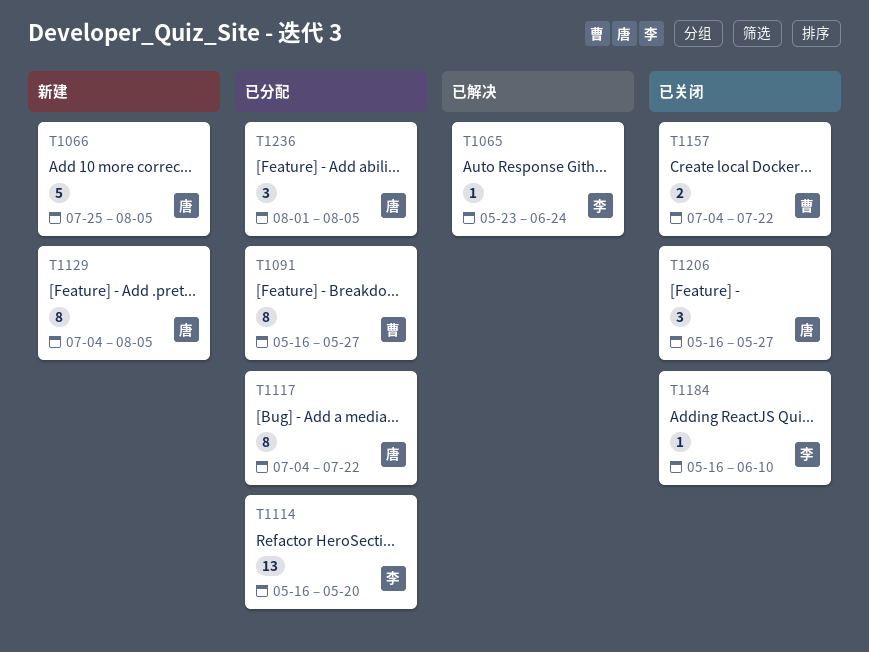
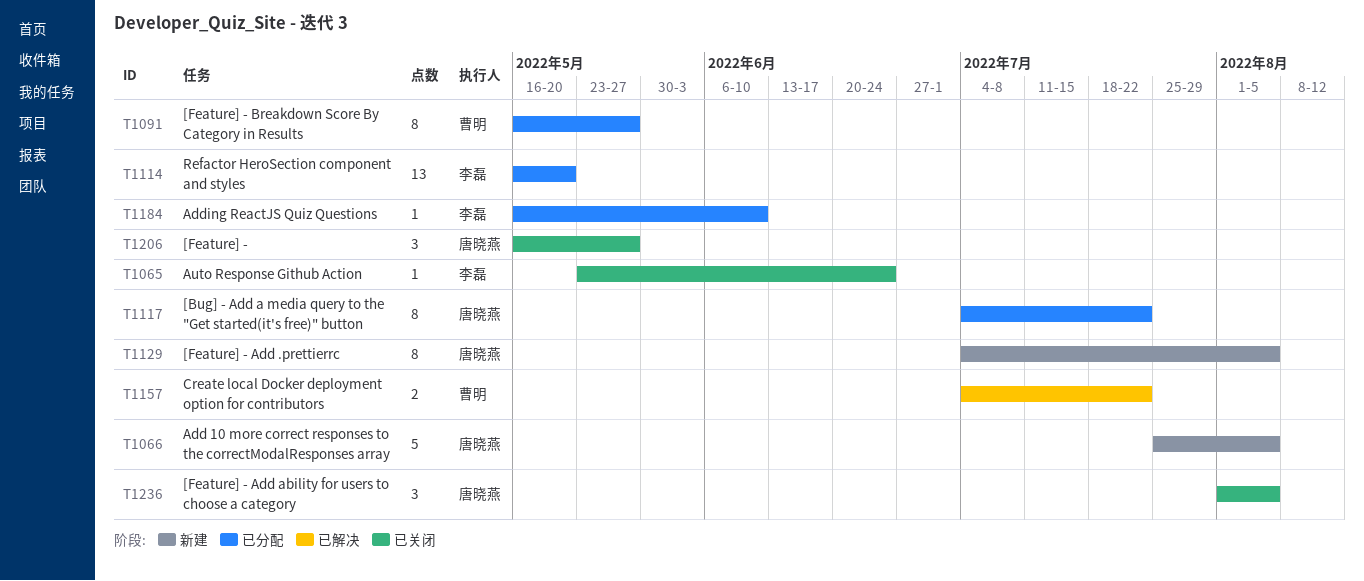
T1065, status: 已解决 -> 已关闭
T1157, status: 已关闭 -> 已解决
T1184, status: 已关闭 -> 已分配
T1236, status: 已分配 -> 已关闭

